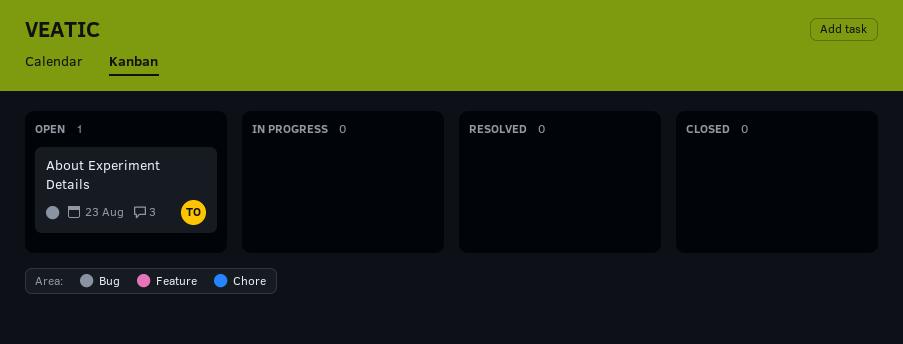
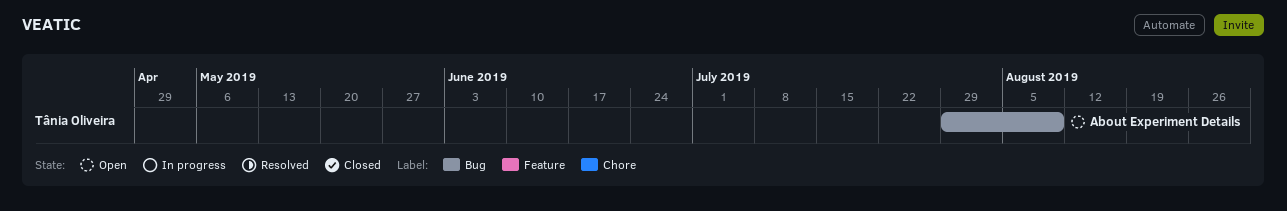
About Experiment Details, due: Aug 23 -> Aug 9

